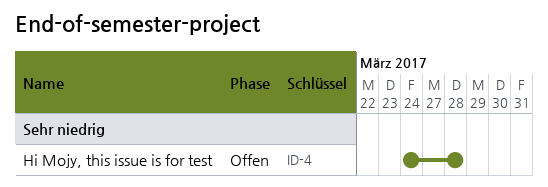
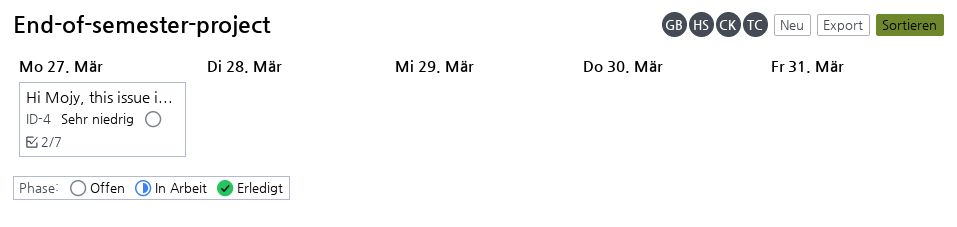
ID-4, due: Mar 28 -> Mar 27

